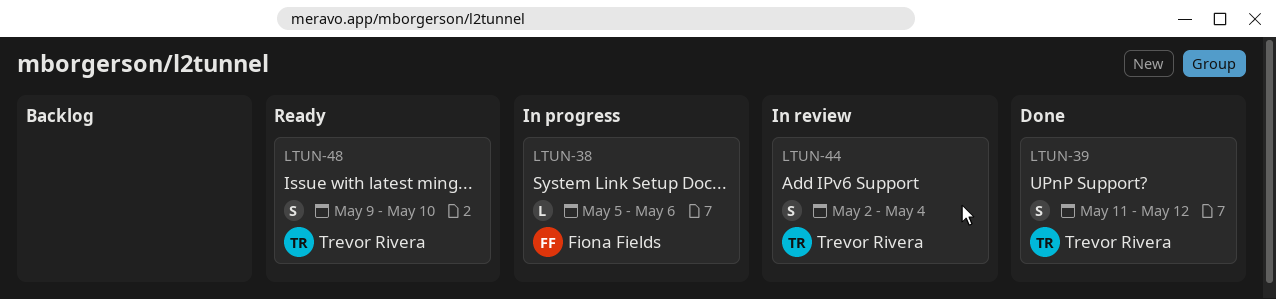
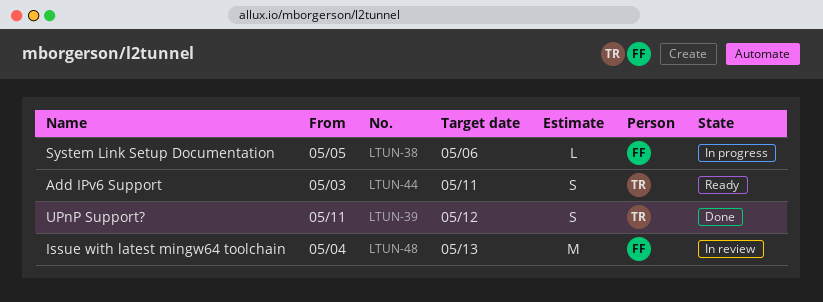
LTUN-44, status: In review -> Ready
LTUN-44, start: May 2 -> May 3
LTUN-44, due: May 4 -> May 11
LTUN-48, status: Ready -> In review
LTUN-48, owner: Trevor Rivera -> Fiona Fields
LTUN-48, estimate: S -> M
LTUN-48, start: May 9 -> May 4
LTUN-48, due: May 10 -> May 13

